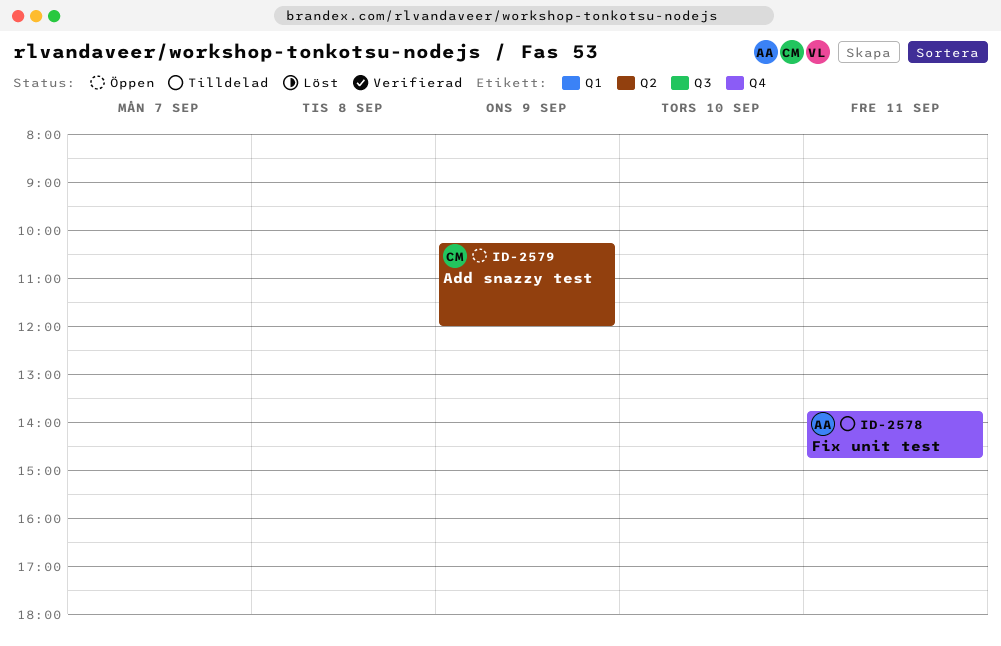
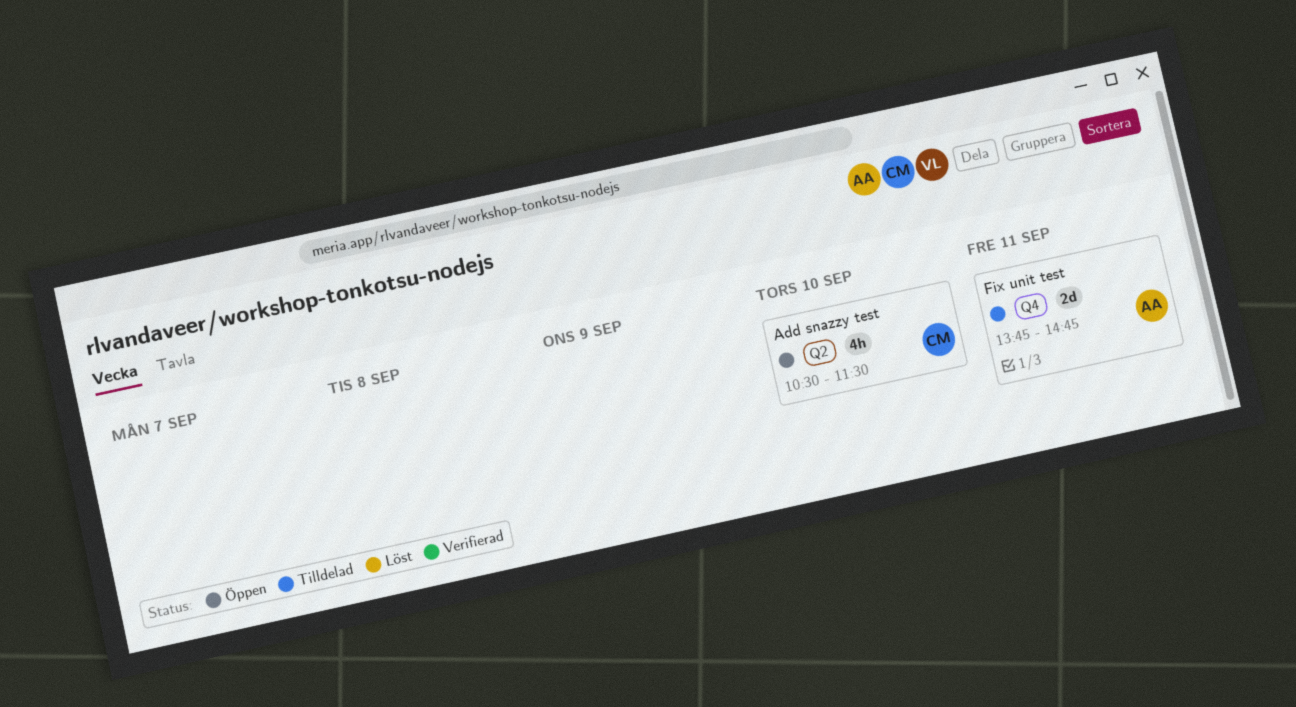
Add snazzy test, day: Sep 9 -> Sep 10
Add snazzy test, begins: 10:15 -> 10:30
Add snazzy test, ends: 12:00 -> 11:30

